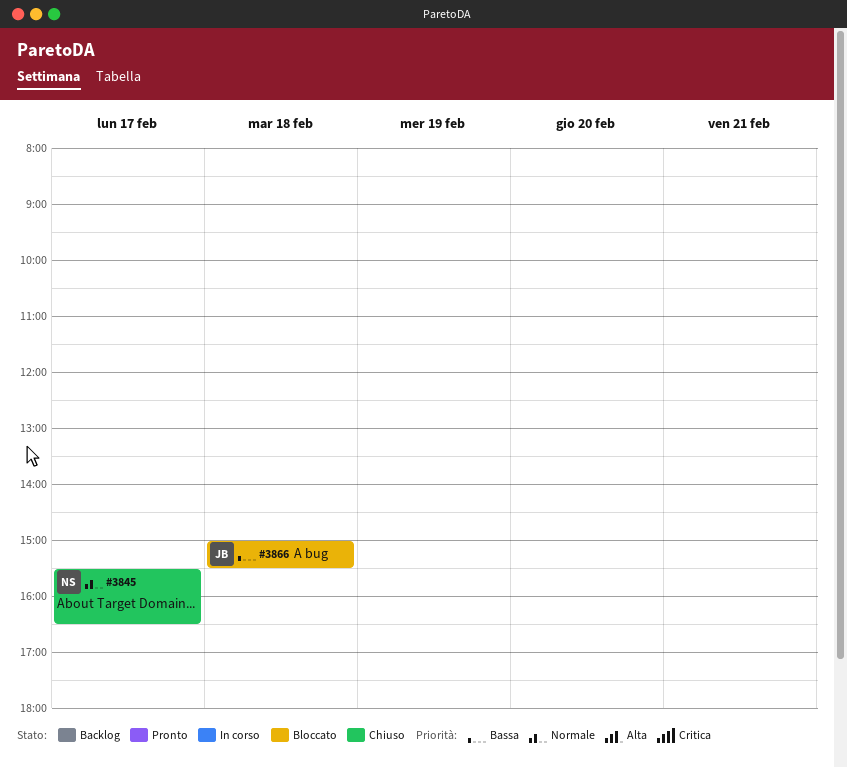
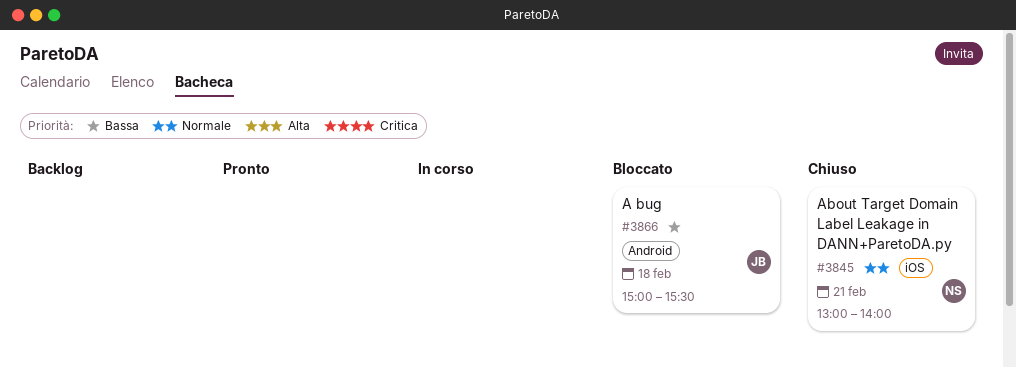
#3845, day: Feb 17 -> Feb 21
#3845, begins: 15:30 -> 13:00
#3845, ends: 16:30 -> 14:00

